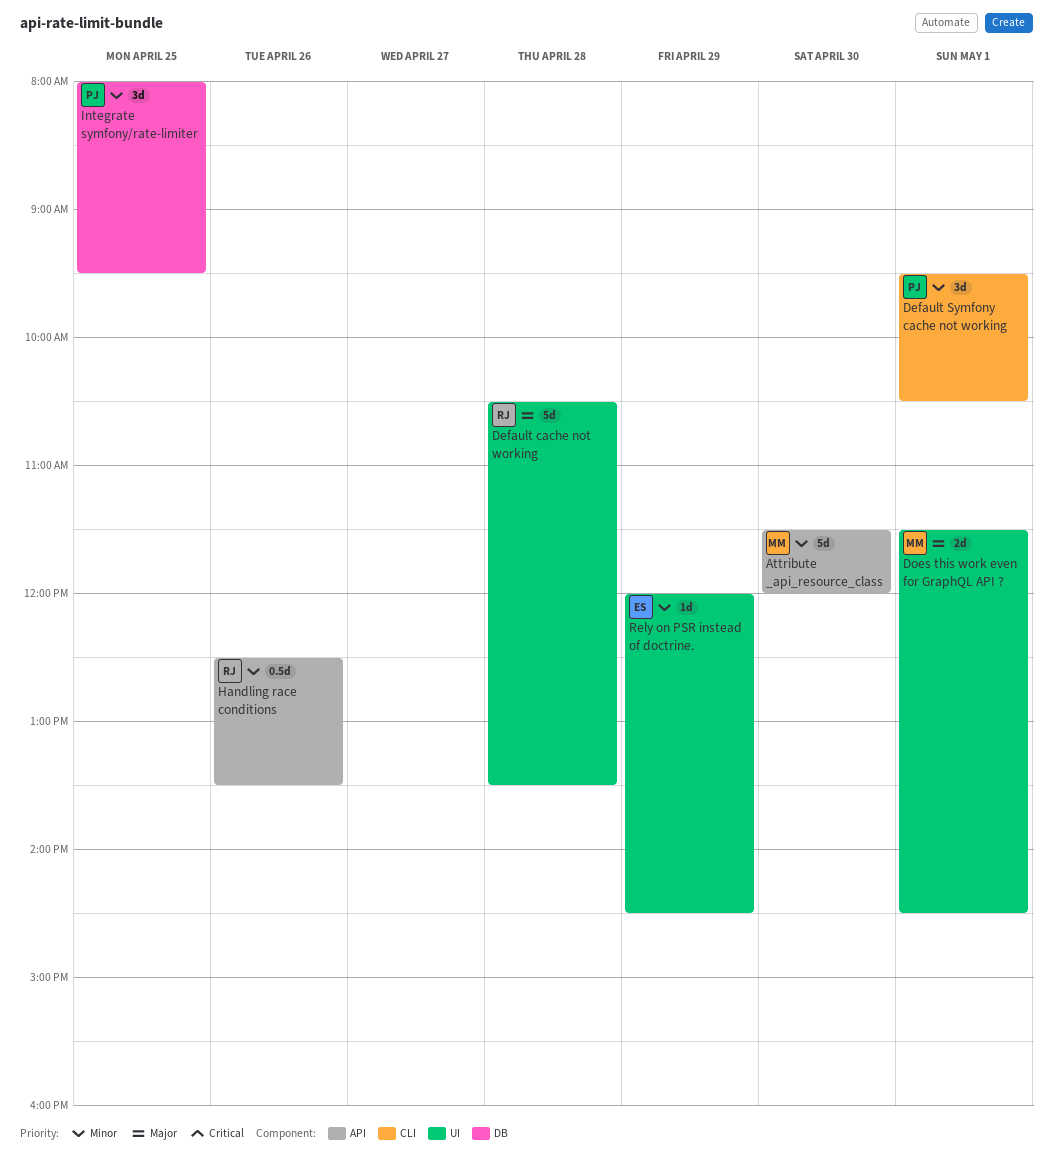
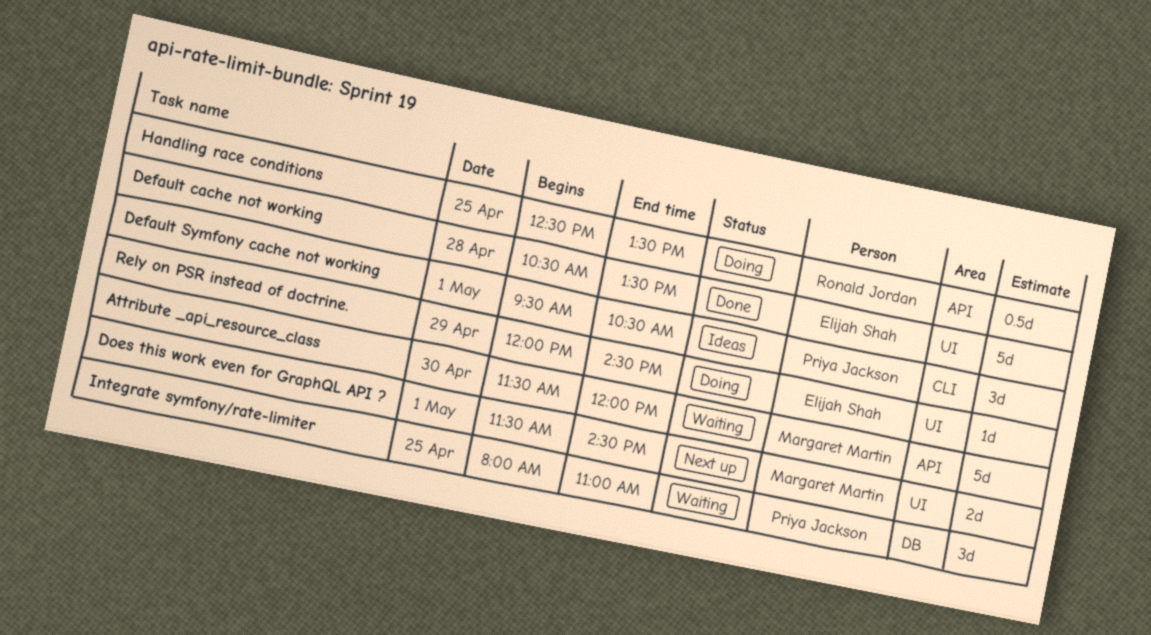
Default cache not working, owner: Ronald Jordan -> Elijah Shah
Handling race conditions, day: Apr 26 -> Apr 25
Integrate symfony/rate-limiter, ends: 09:30 -> 11:00

